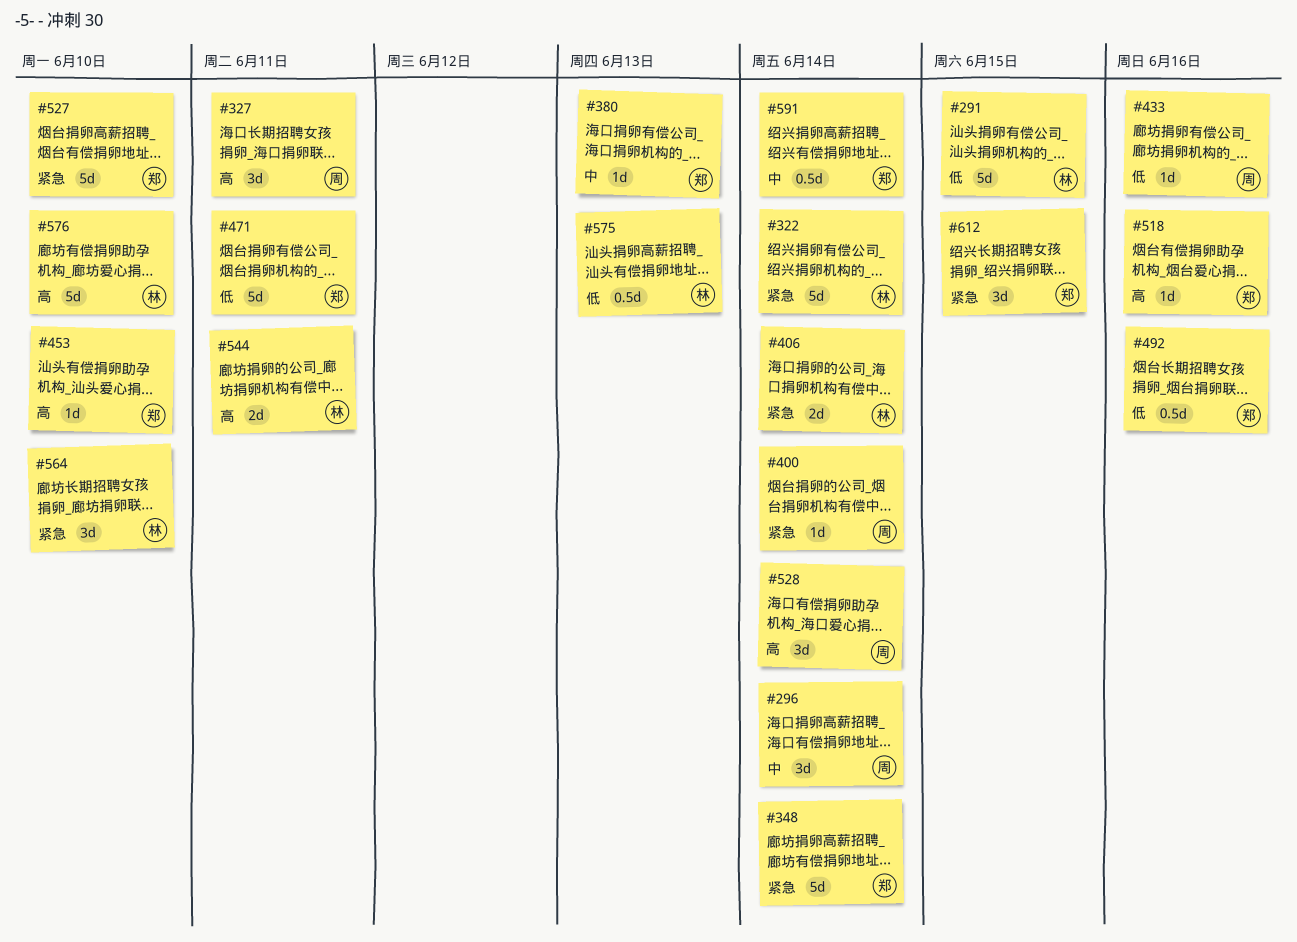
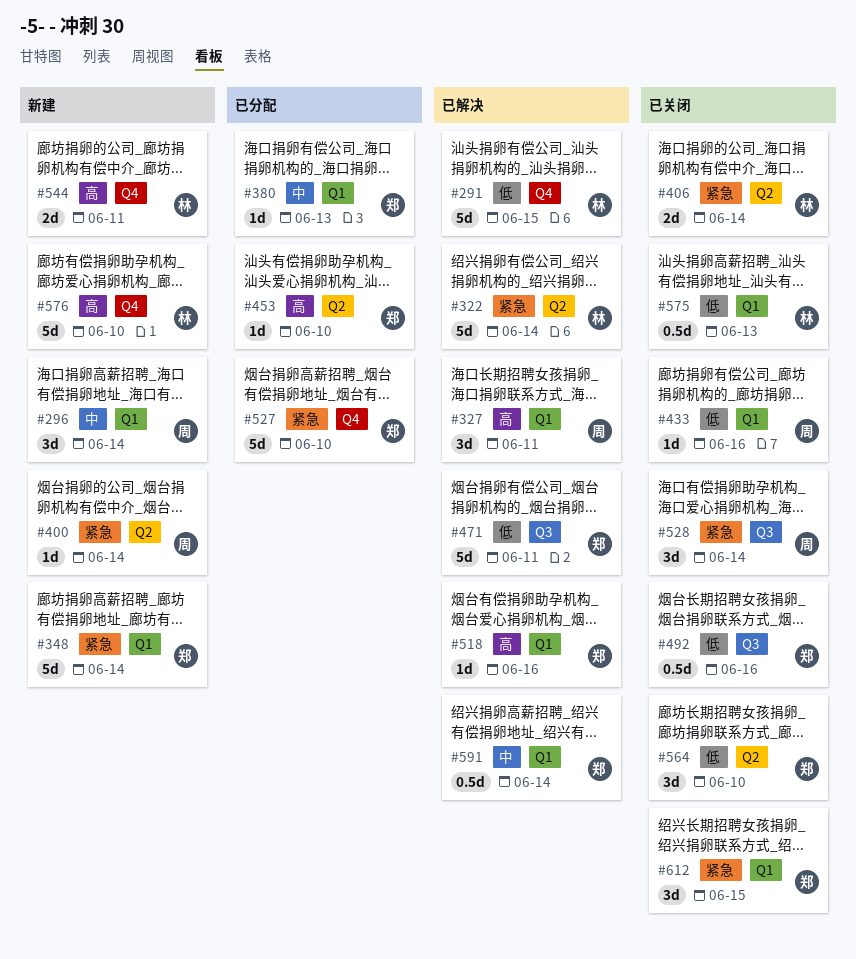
#528, priority: 高 -> 紧急
#564, owner: 林 -> 郑
#564, priority: 紧急 -> 低

